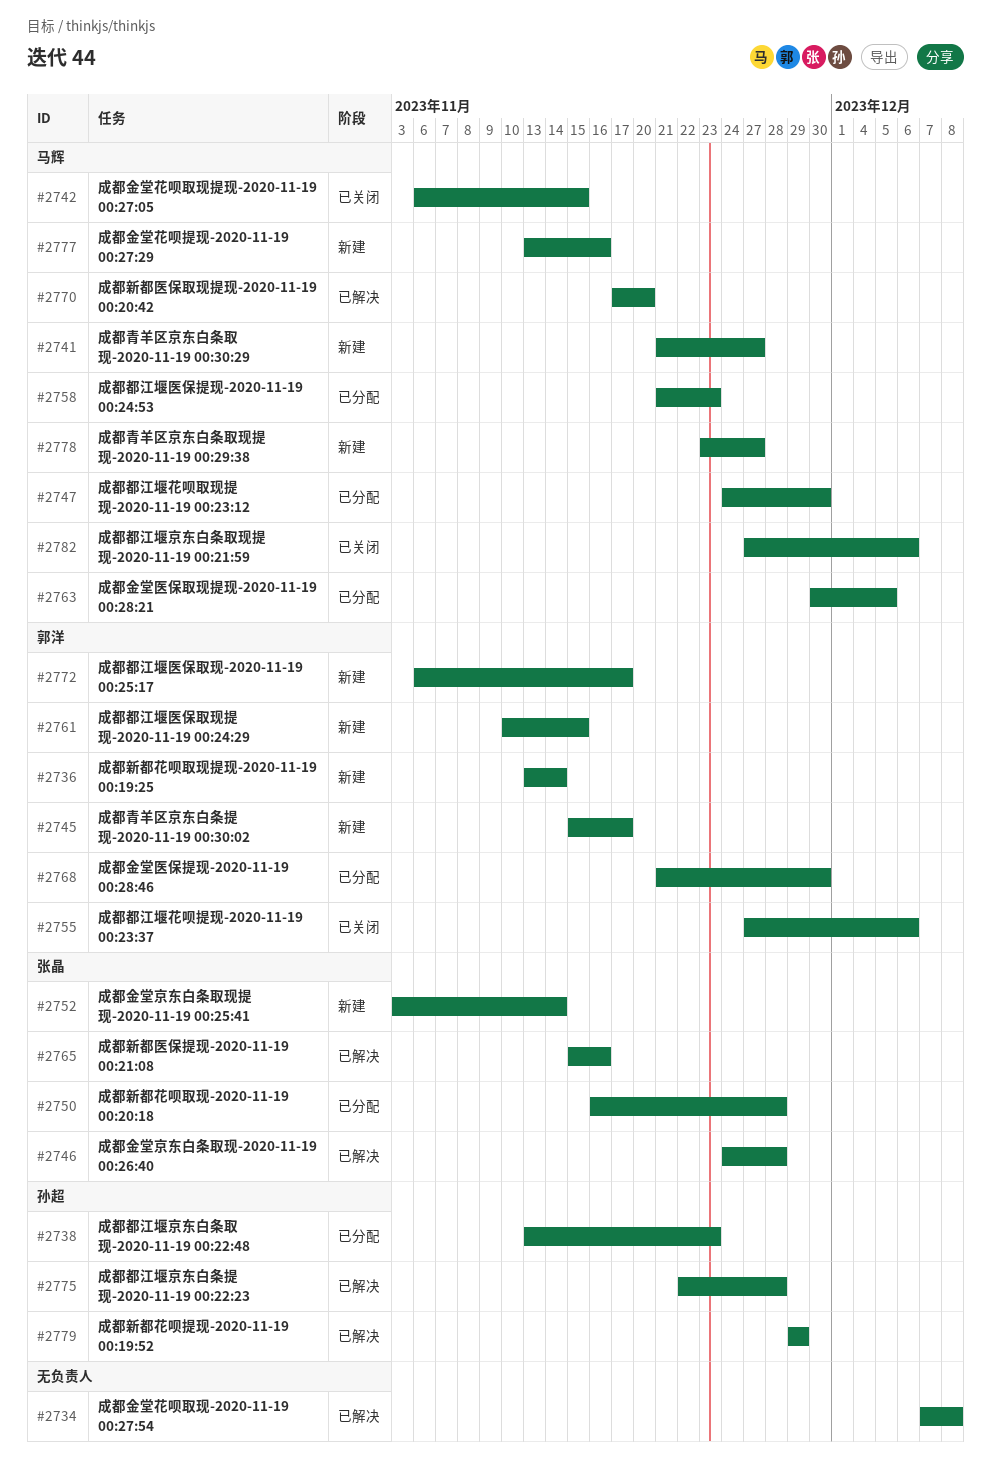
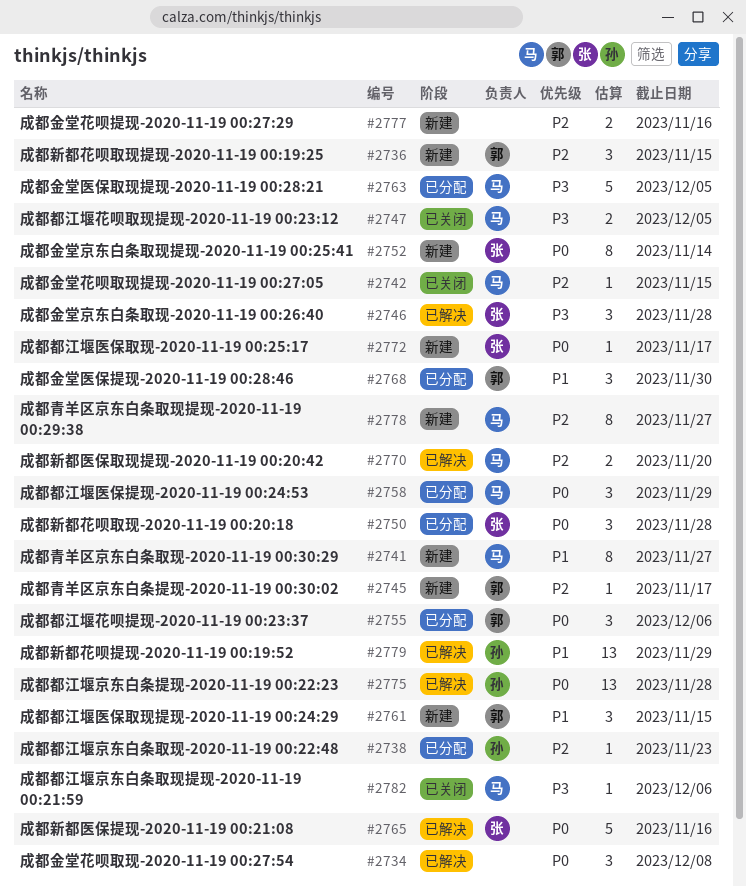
#2736, due: Nov 14 -> Nov 15
#2747, status: 已分配 -> 已关闭
#2747, due: Nov 30 -> Dec 5
#2755, status: 已关闭 -> 已分配
#2758, due: Nov 23 -> Nov 29
#2772, owner: 郭洋 -> 张晶
#2777, owner: 马辉 -> none

